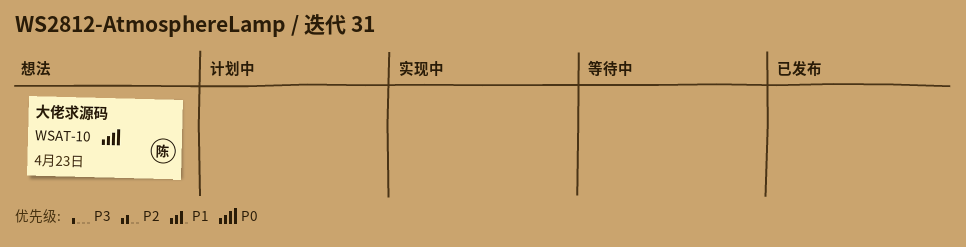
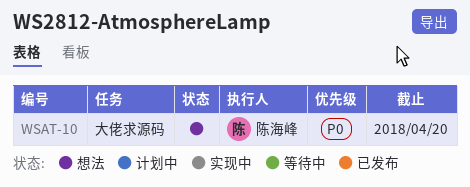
WSAT-10, due: Apr 23 -> Apr 20

